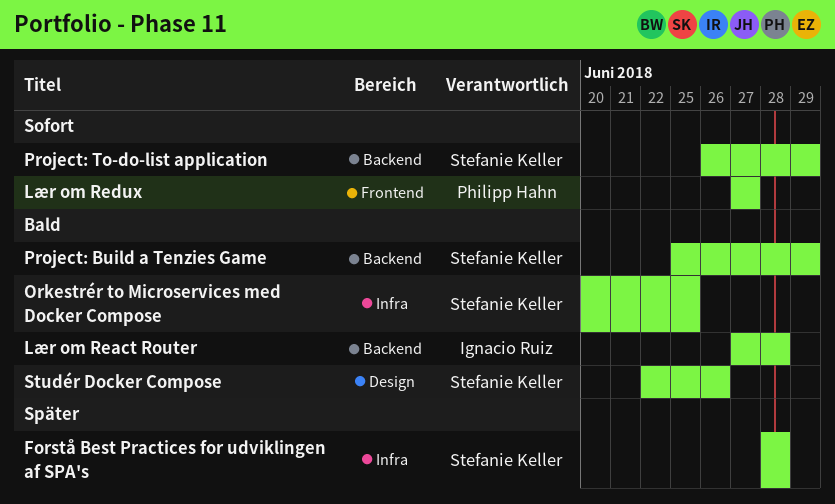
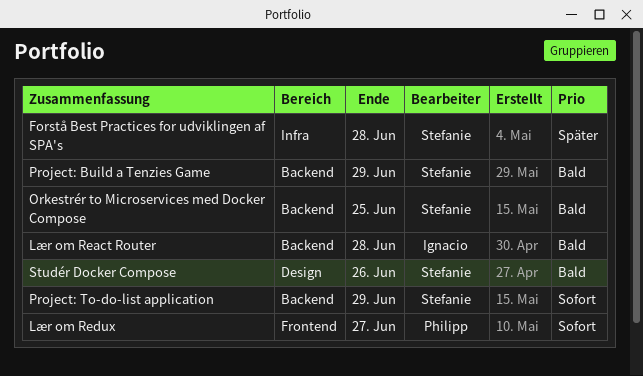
Orkestrér to Microservices med Docker Compose, label: Infra -> Backend

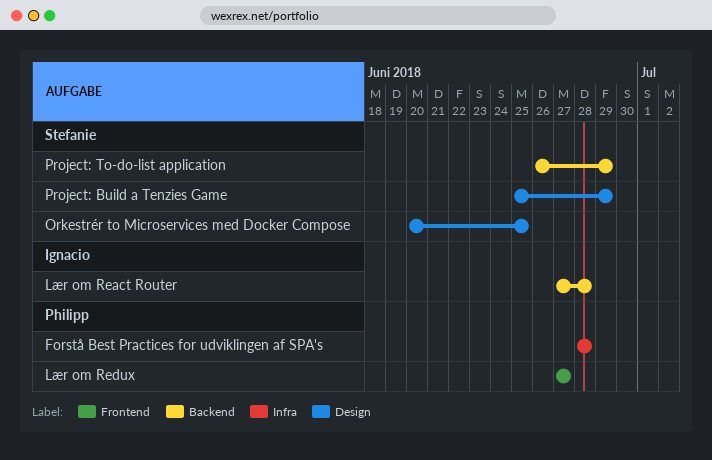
Forstå Best Practices for udviklingen af SPA's, owner: Stefanie -> Philipp
Orkestrér to Microservices med Docker Compose, label: Backend -> Design
Project: Build a Tenzies Game, label: Backend -> Design
Studér Docker Compose: present -> none

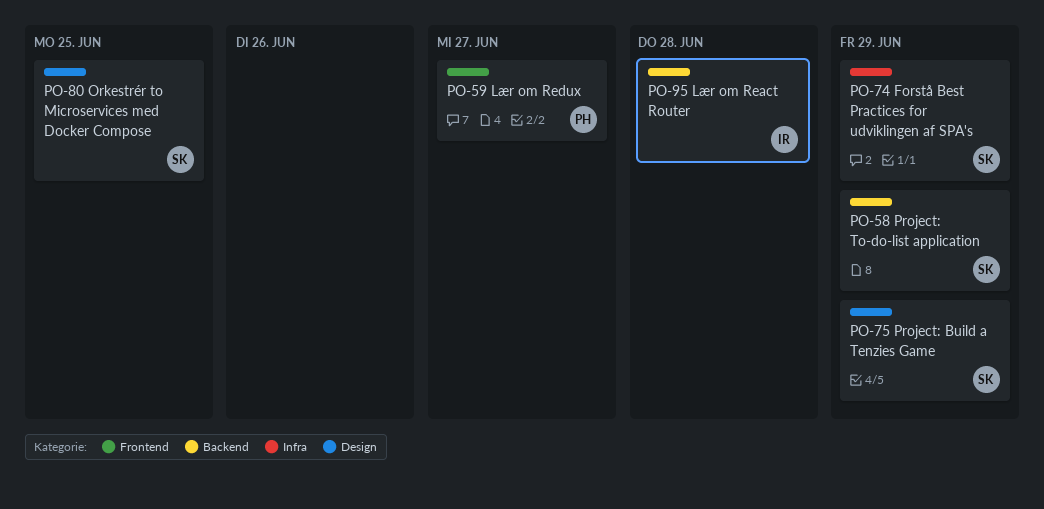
Forstå Best Practices for udviklingen af SPA's, owner: Philipp -> Stefanie
Forstå Best Practices for udviklingen af SPA's, due: Jun 28 -> Jun 29

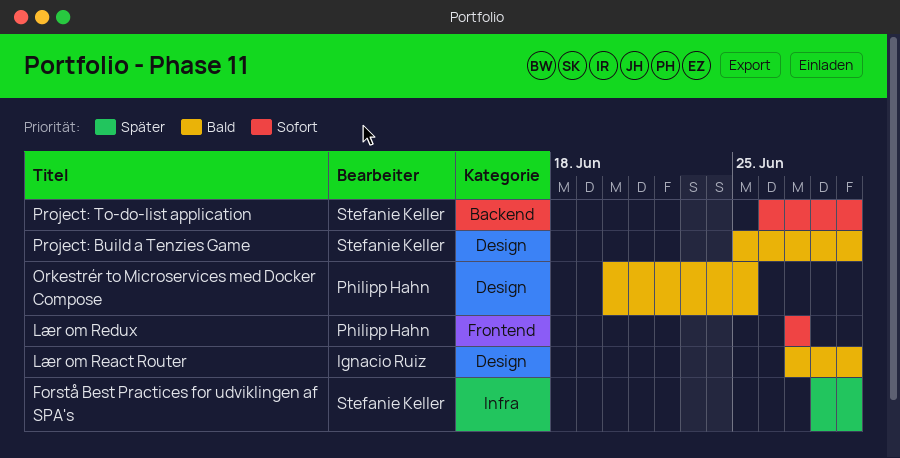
Lær om React Router, label: Backend -> Design
Lær om React Router, due: Jun 28 -> Jun 29
Orkestrér to Microservices med Docker Compose, owner: Stefanie Keller -> Philipp Hahn

